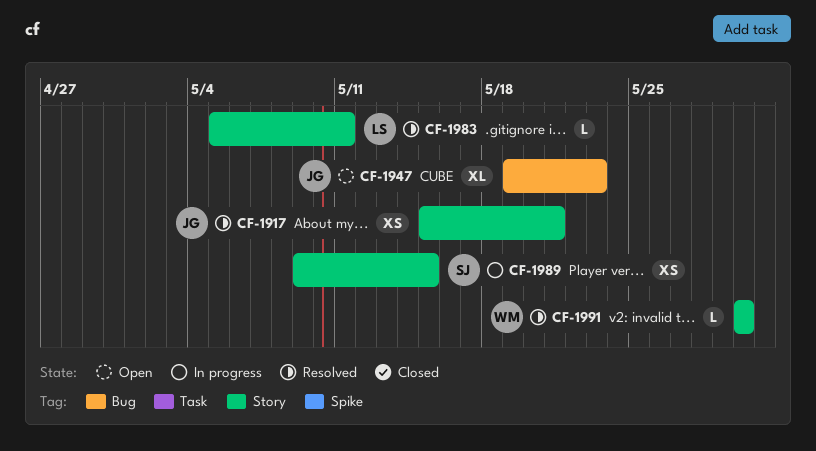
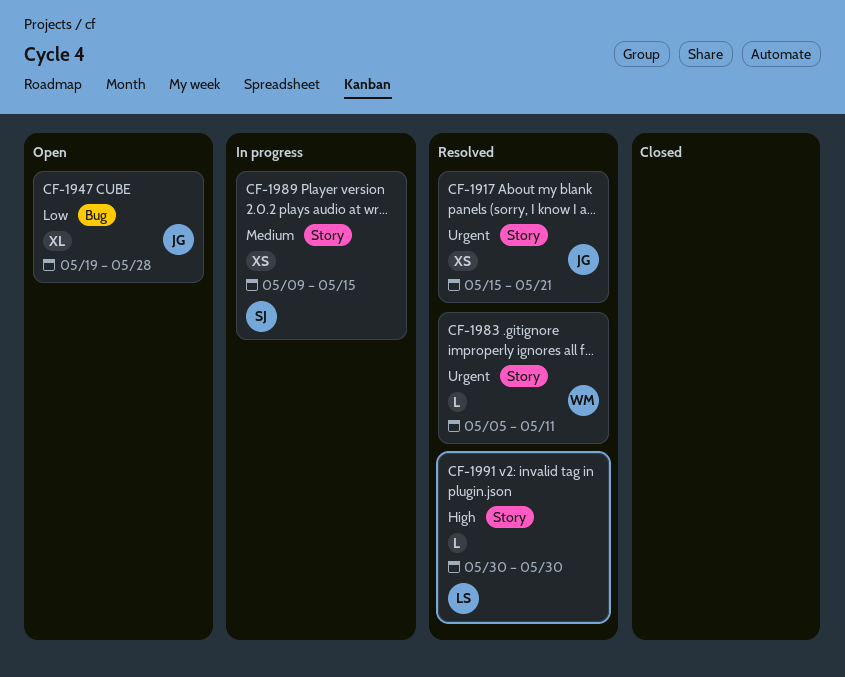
CF-1947, due: May 23 -> May 28
CF-1983, owner: LS -> WM
CF-1991, owner: WM -> LS

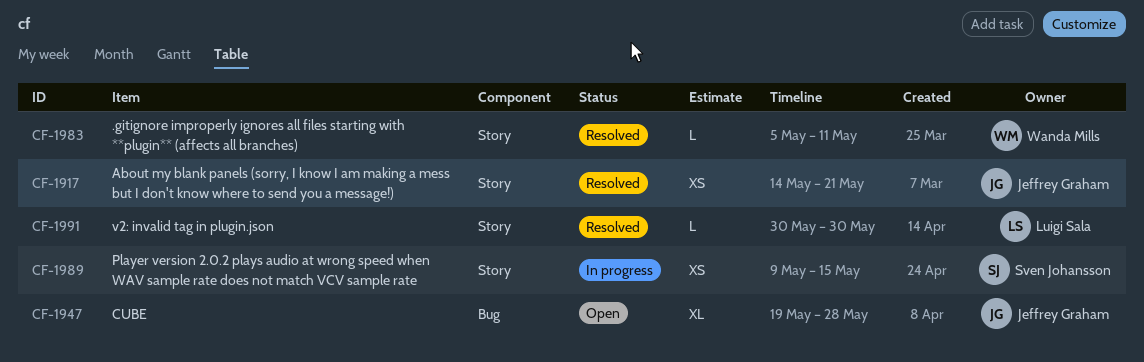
CF-1917, start: May 15 -> May 14

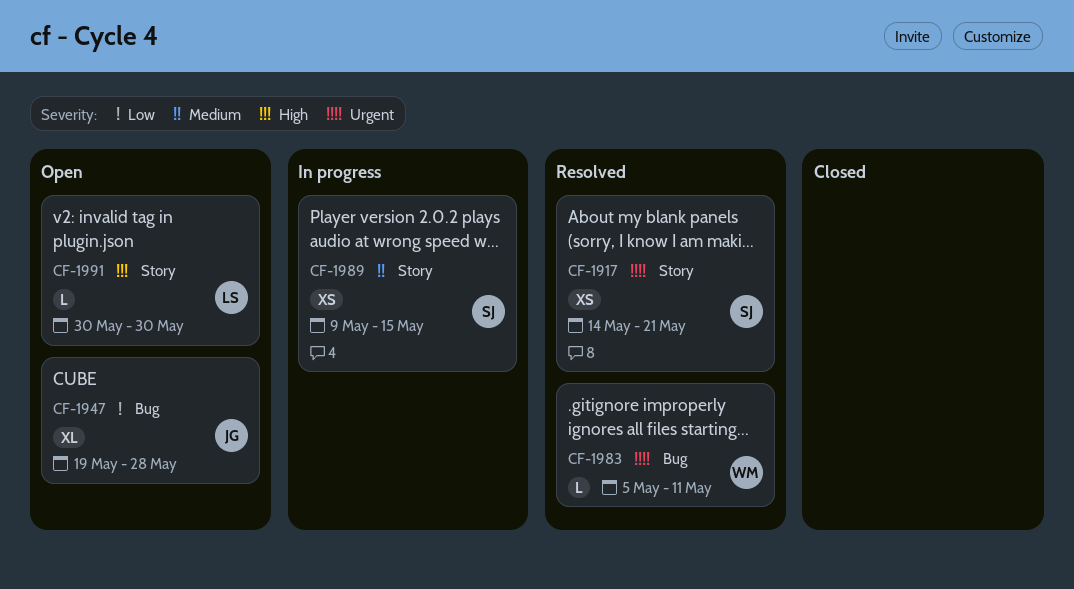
CF-1917, owner: Jeffrey Graham -> Sven Johansson
CF-1983, label: Story -> Bug
CF-1991, status: Resolved -> Open

